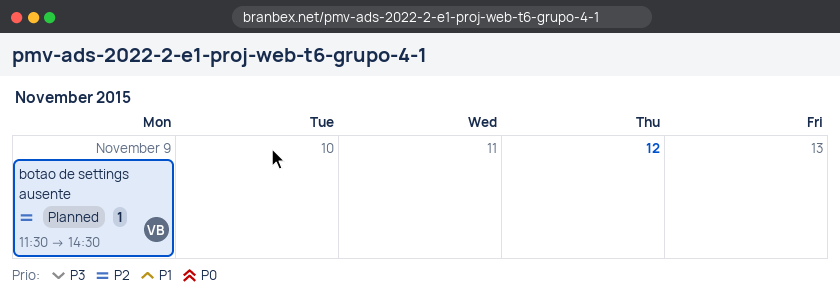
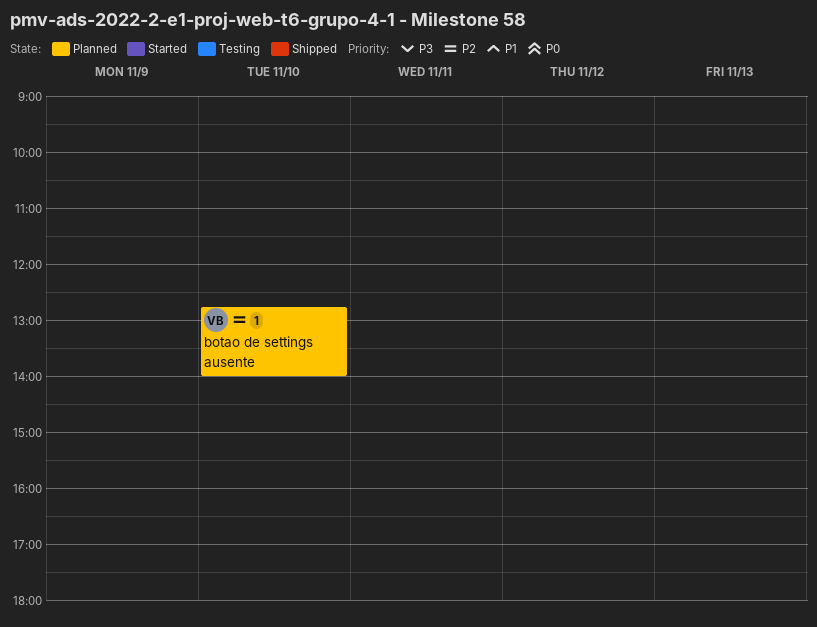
botao de settings ausente, day: Nov 9 -> Nov 10
botao de settings ausente, begins: 11:30 -> 12:45
botao de settings ausente, ends: 14:30 -> 14:00

